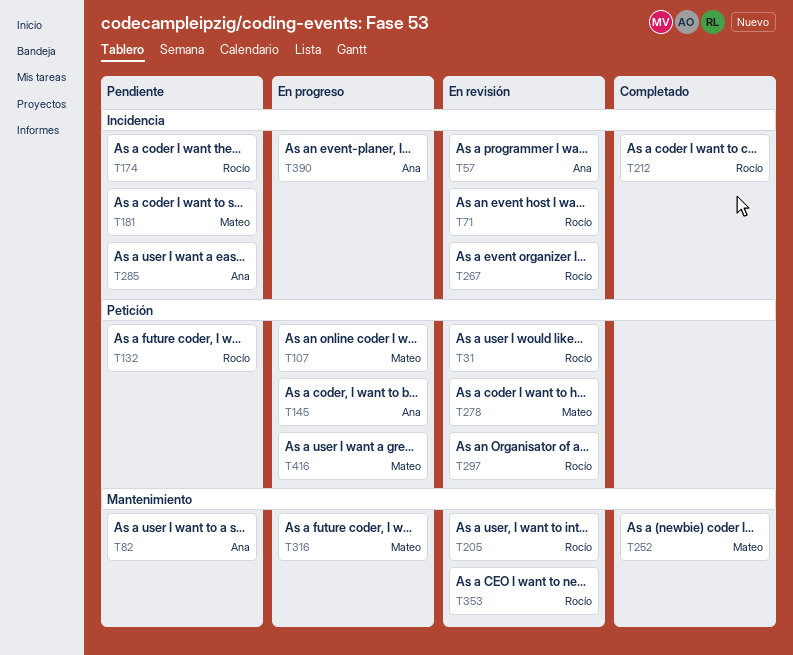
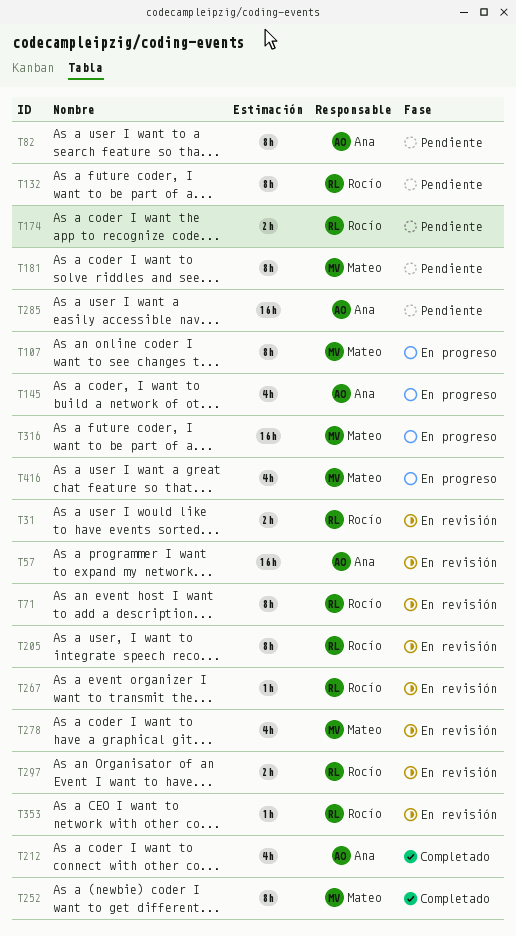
T212, owner: Rocío -> Ana
T390: present -> none

